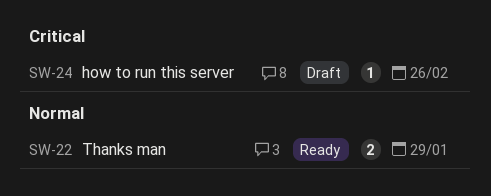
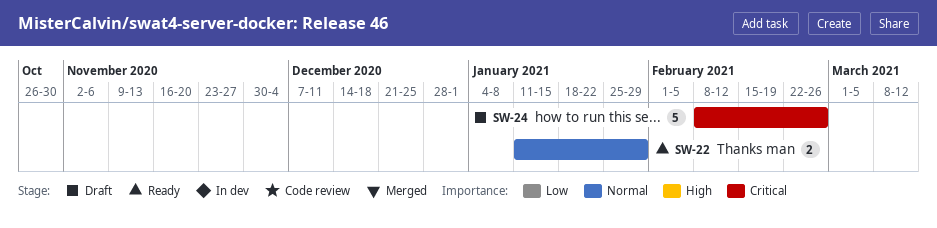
SW-24, estimate: 1 -> 5

